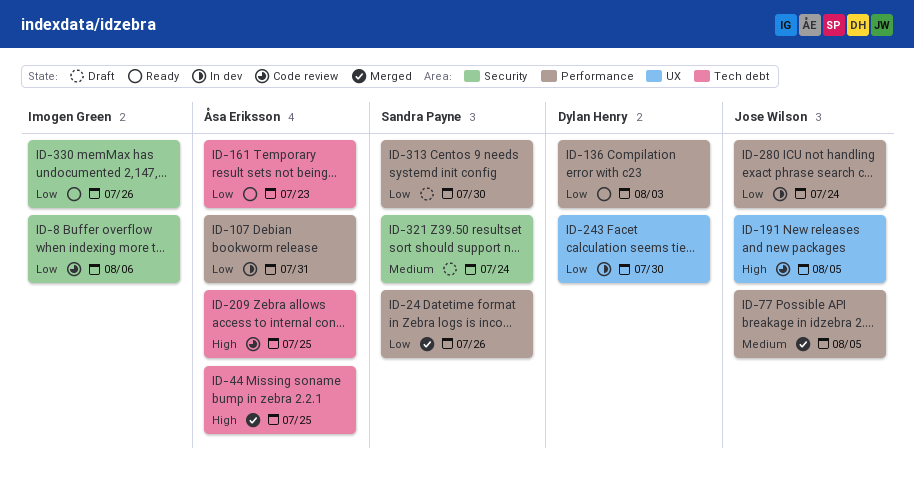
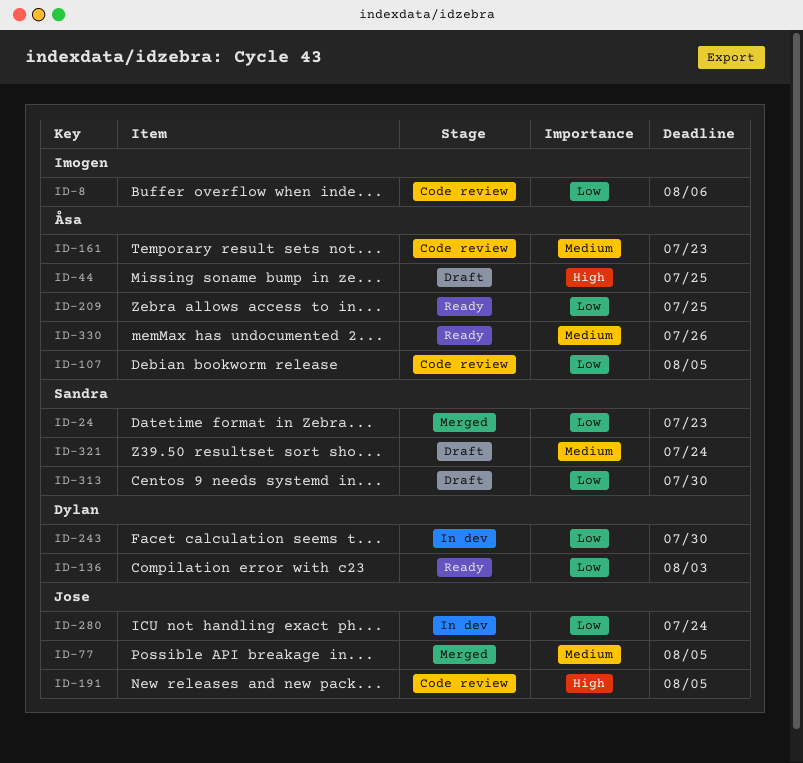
ID-24, due: Jul 26 -> Jul 23
ID-44, status: Merged -> Draft
ID-107, status: In dev -> Code review
ID-107, due: Jul 31 -> Aug 5
ID-161, status: Ready -> Code review
ID-161, priority: Low -> Medium
ID-209, status: Code review -> Ready
ID-209, priority: High -> Low
ID-330, owner: Imogen Green -> Åsa Eriksson
ID-330, priority: Low -> Medium

